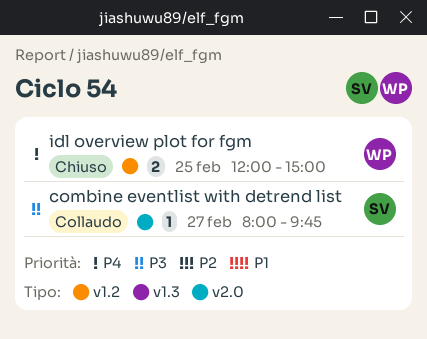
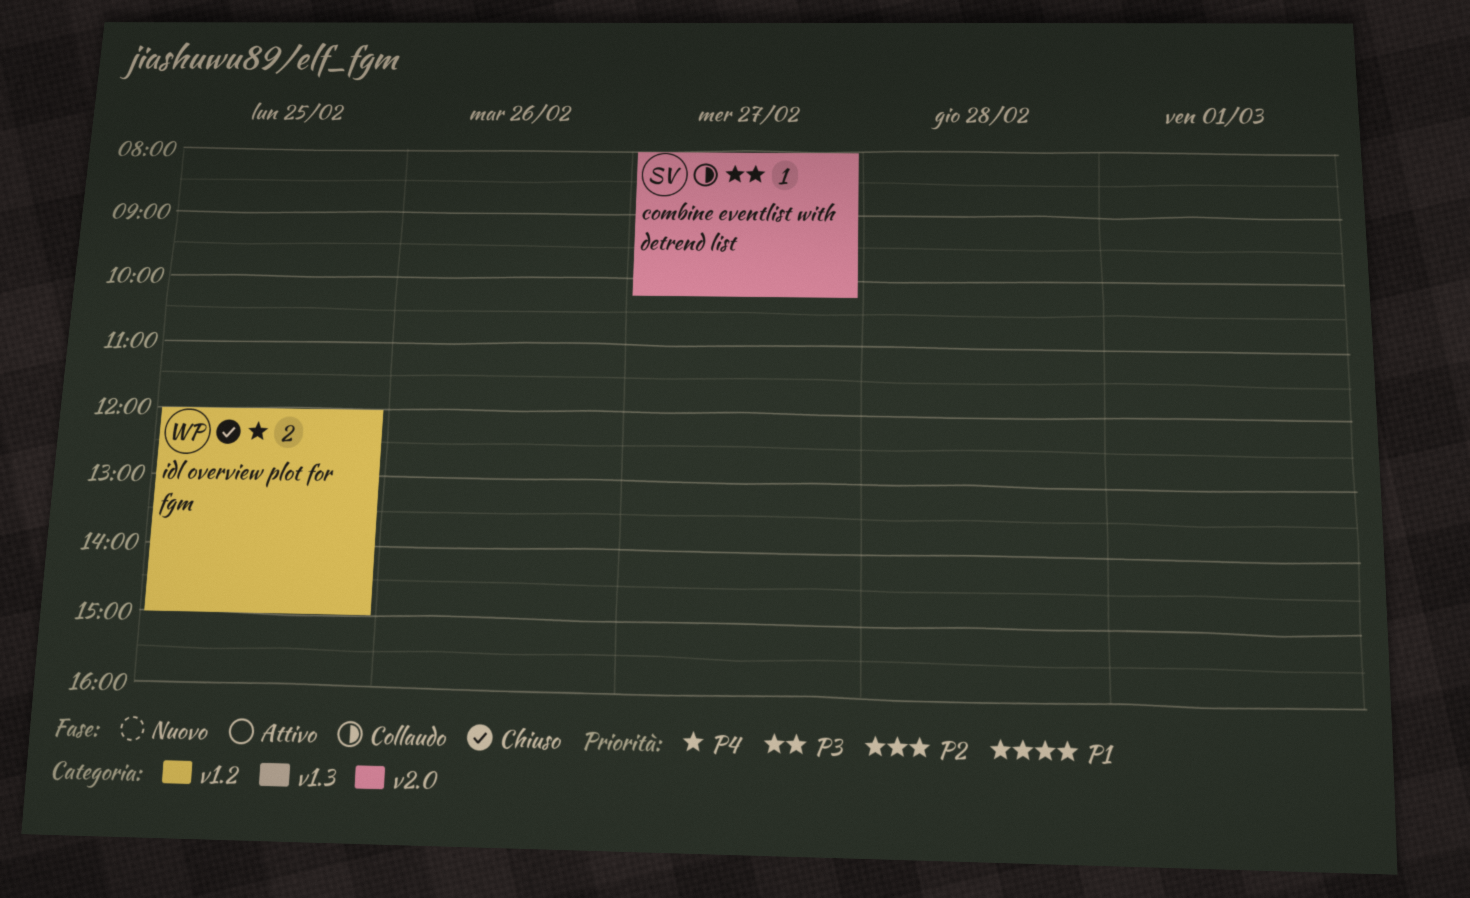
combine eventlist with detrend list, ends: 09:45 -> 10:15

